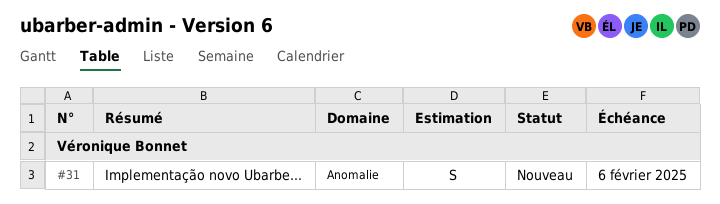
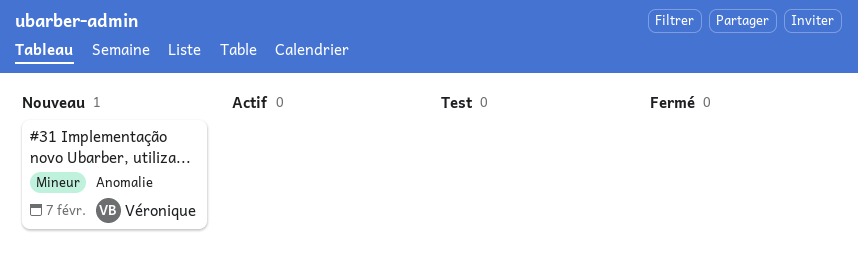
#31, due: Feb 6 -> Feb 7

